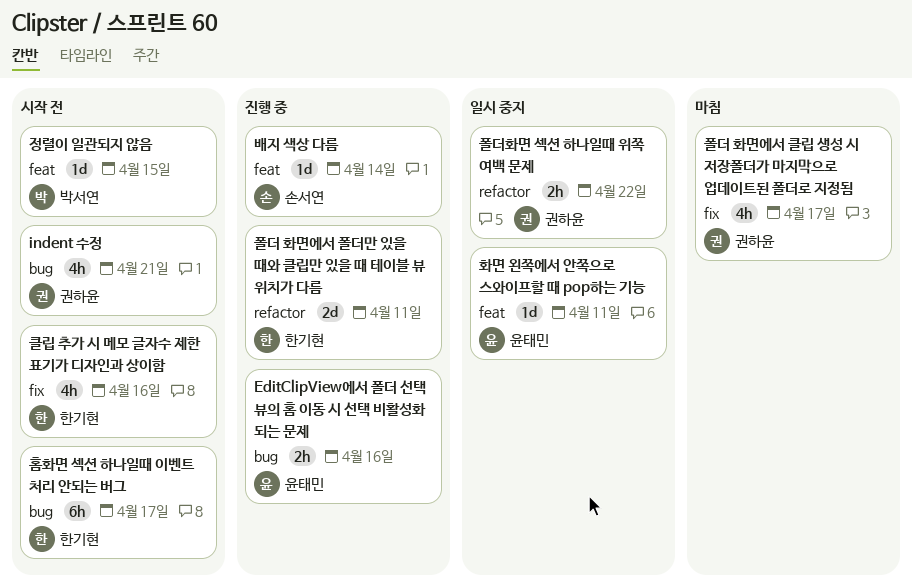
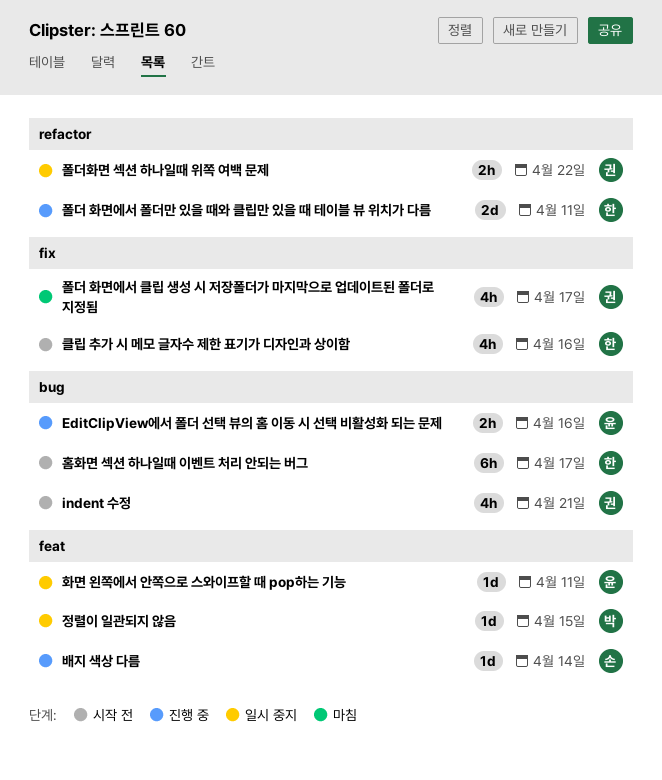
정렬이 일관되지 않음, status: 시작 전 -> 일시 중지

